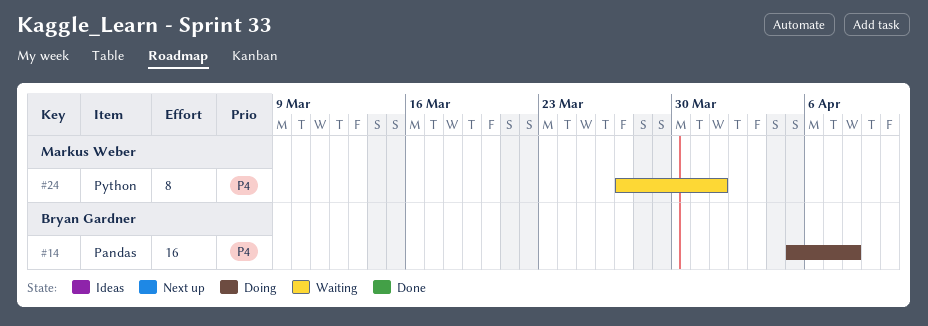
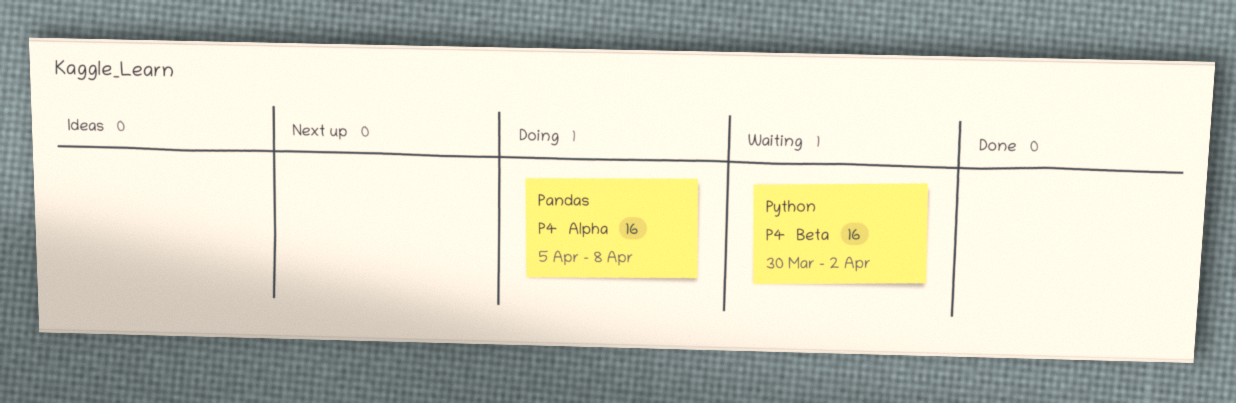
Python, estimate: 8 -> 16
Python, start: Mar 27 -> Mar 30
Python, due: Apr 1 -> Apr 2

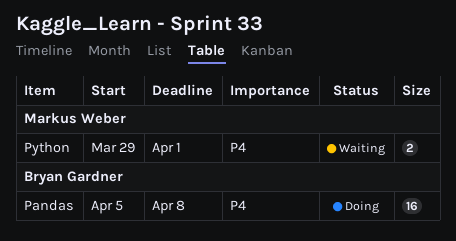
Python, estimate: 16 -> 2
Python, start: Mar 30 -> Mar 29
Python, due: Apr 2 -> Apr 1

